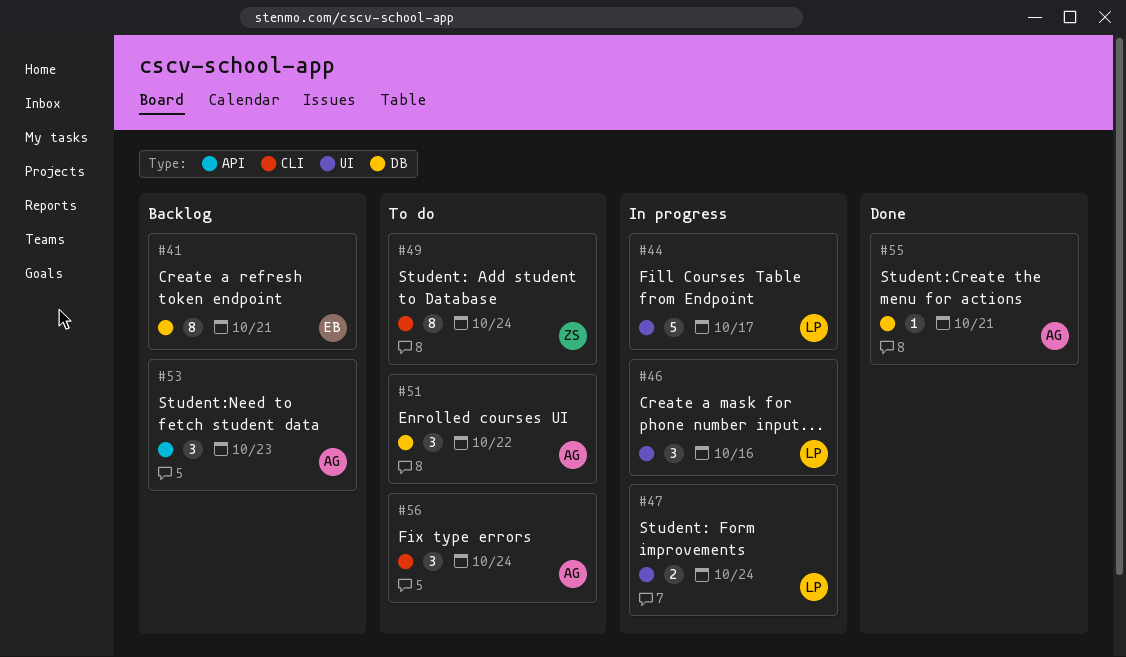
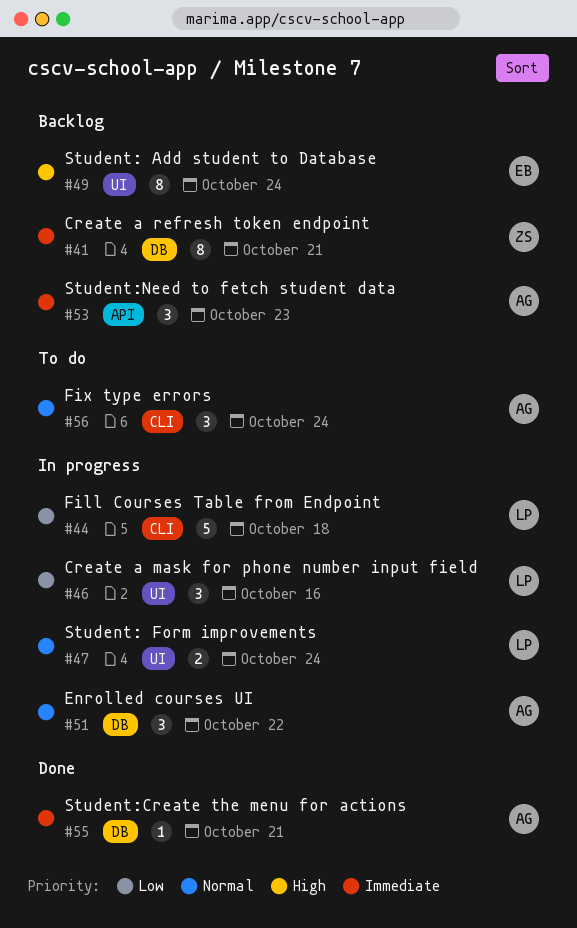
#41, owner: EB -> ZS
#44, label: UI -> CLI
#44, due: Oct 17 -> Oct 18
#49, status: To do -> Backlog
#49, owner: ZS -> EB
#49, label: CLI -> UI
#51, status: To do -> In progress

